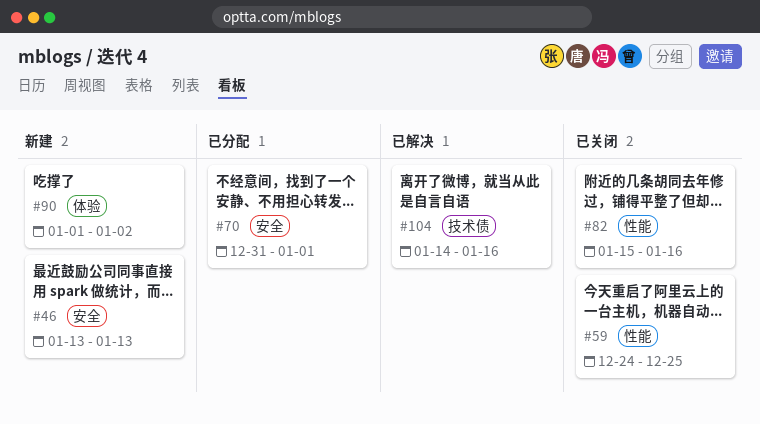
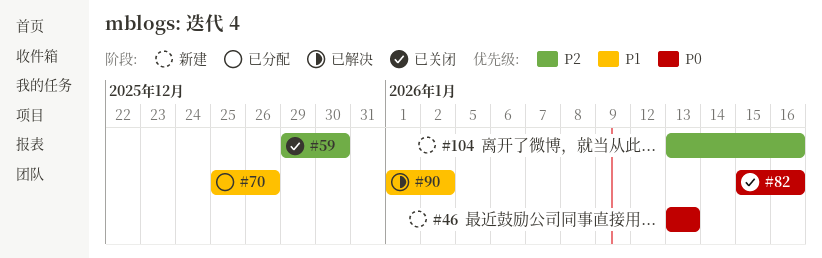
#59, start: Dec 24 -> Dec 29
#59, due: Dec 25 -> Dec 30
#70, start: Dec 31 -> Dec 25
#70, due: Jan 1 -> Dec 26
#90, status: 新建 -> 已解决
#104, status: 已解决 -> 新建
#104, start: Jan 14 -> Jan 13

